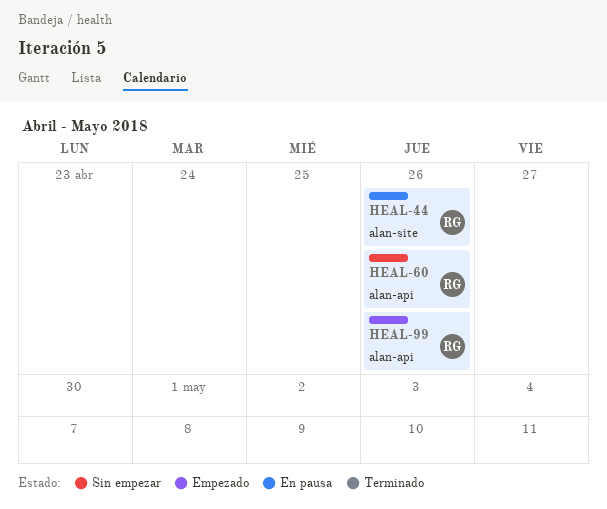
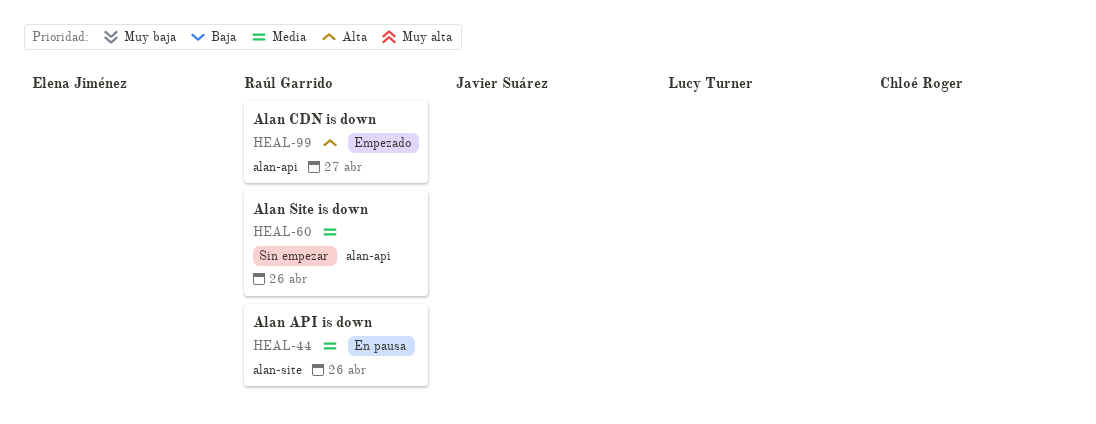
HEAL-99, due: Apr 26 -> Apr 27

